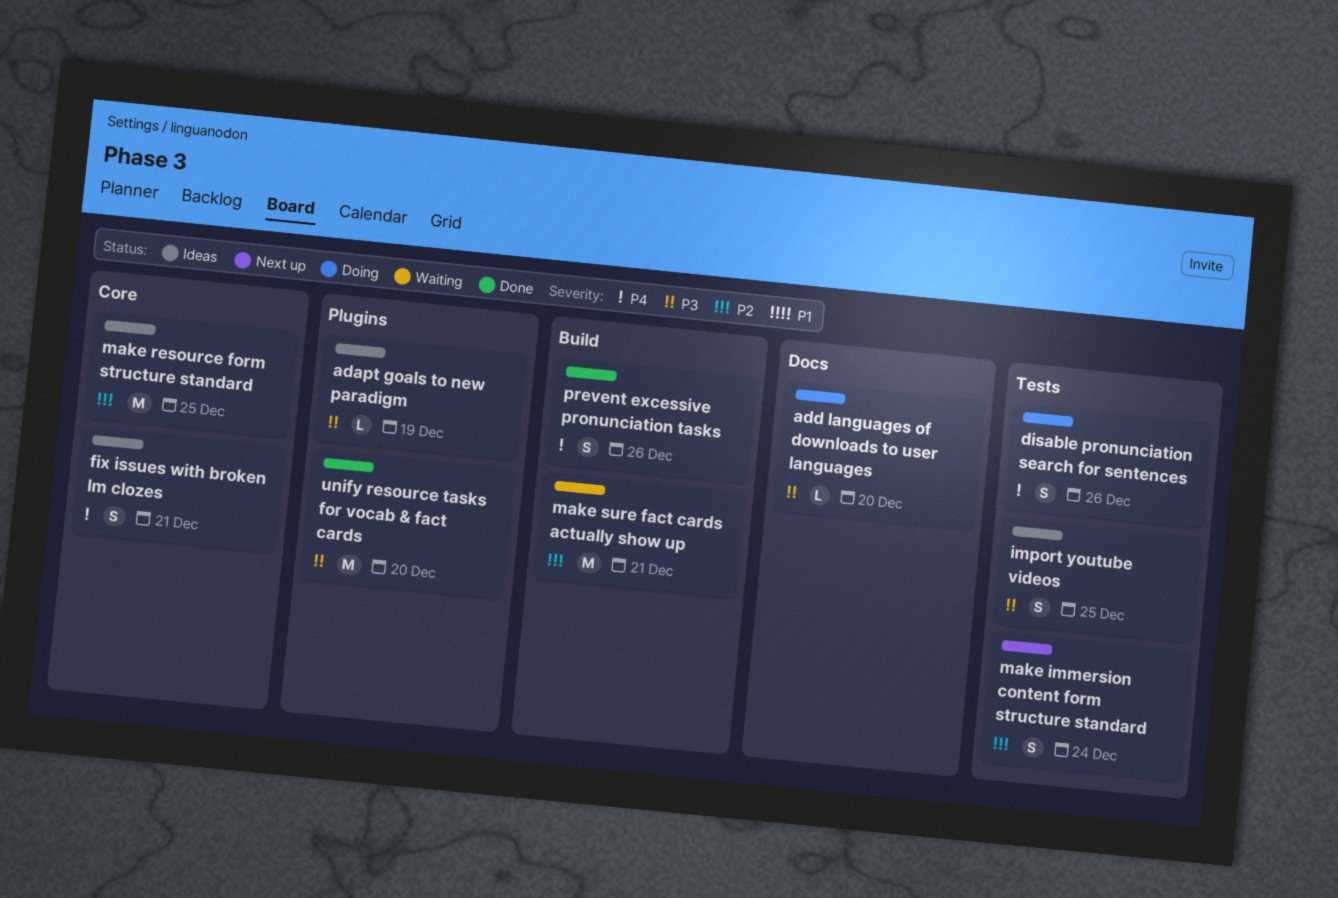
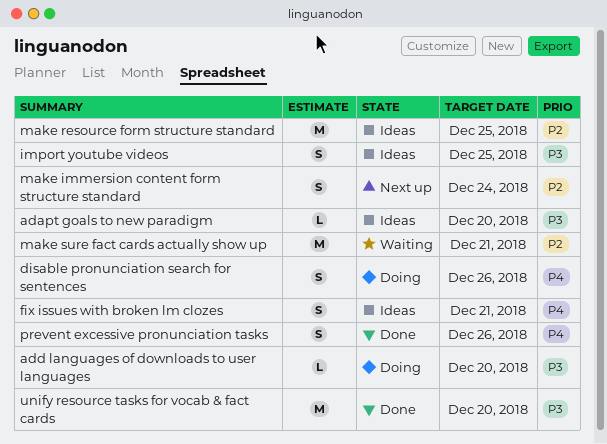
adapt goals to new paradigm, due: Dec 19 -> Dec 20

